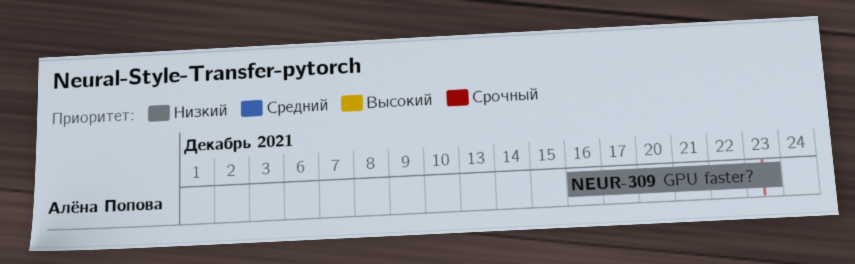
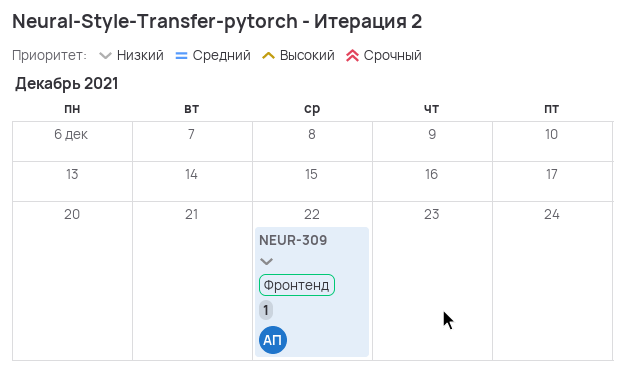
NEUR-309, due: Dec 23 -> Dec 22

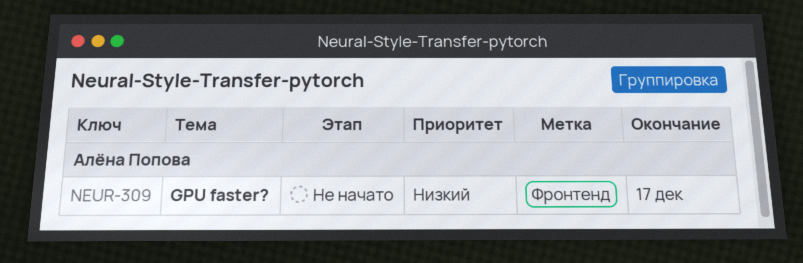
NEUR-309, due: Dec 22 -> Dec 17

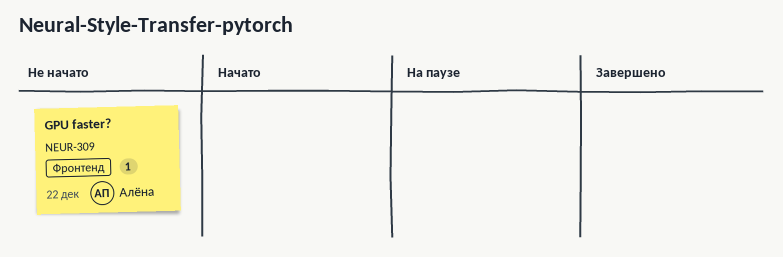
NEUR-309, due: Dec 17 -> Dec 22

